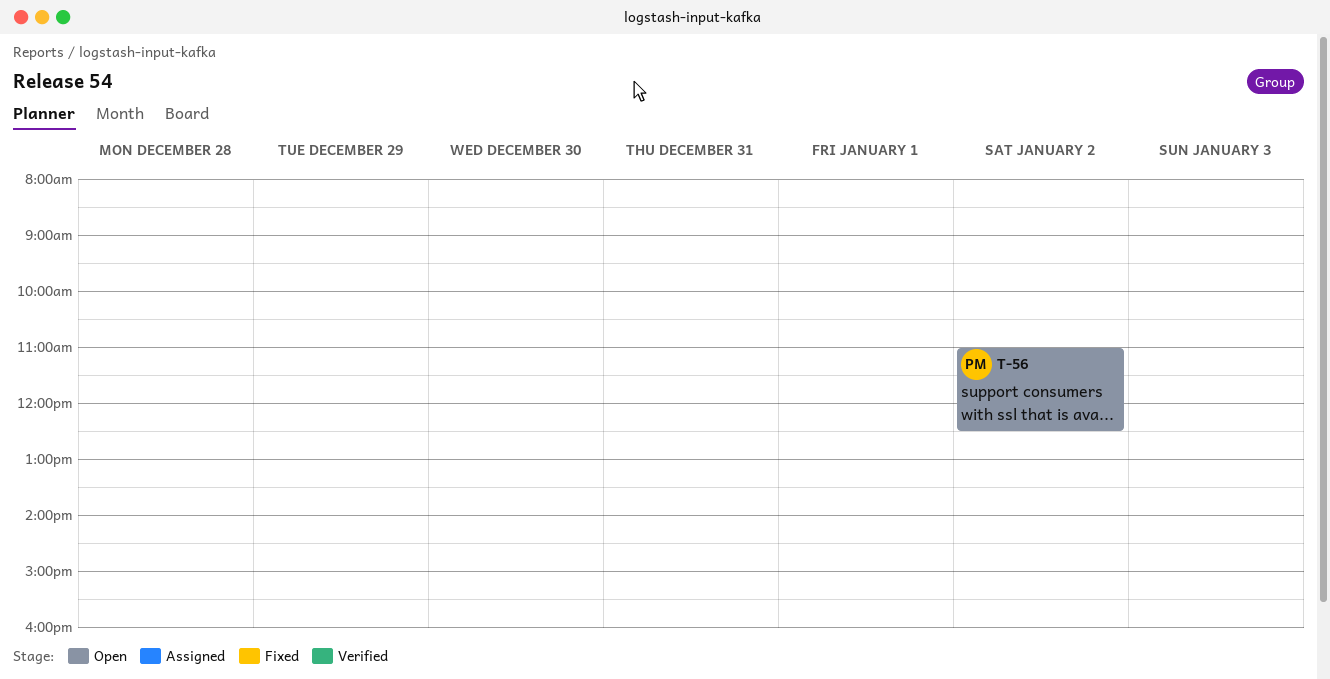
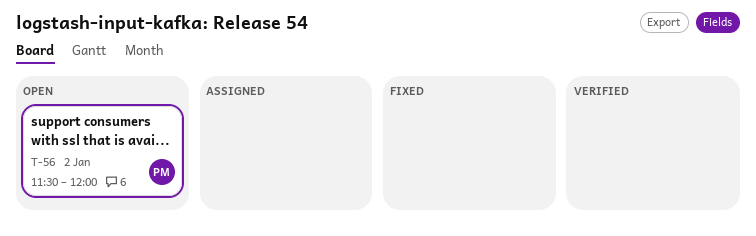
T-56, begins: 11:00 -> 11:30
T-56, ends: 12:30 -> 12:00

